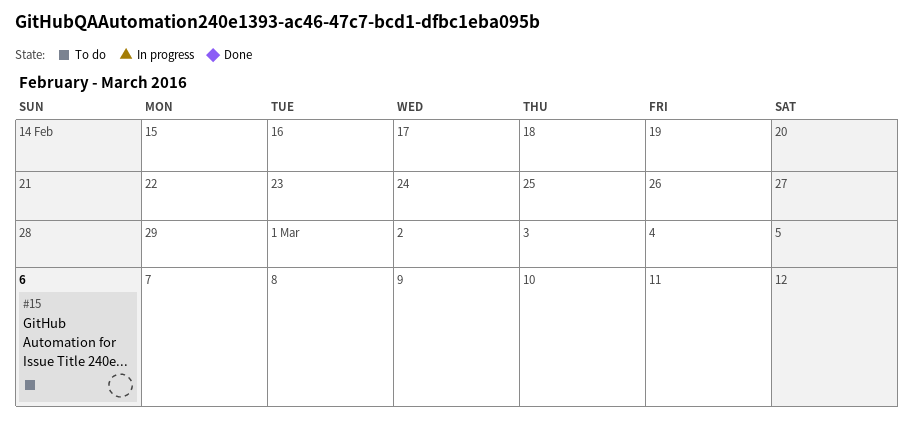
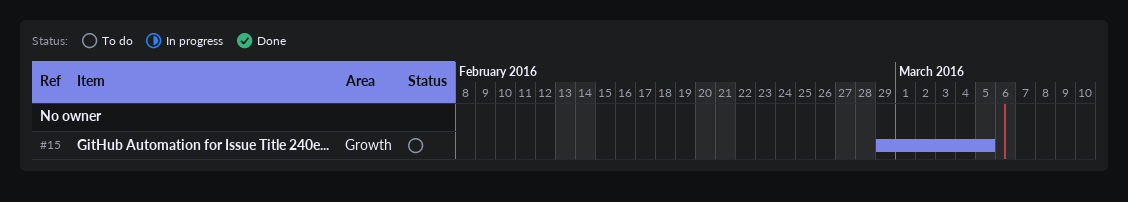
#15, due: Mar 6 -> Mar 5

